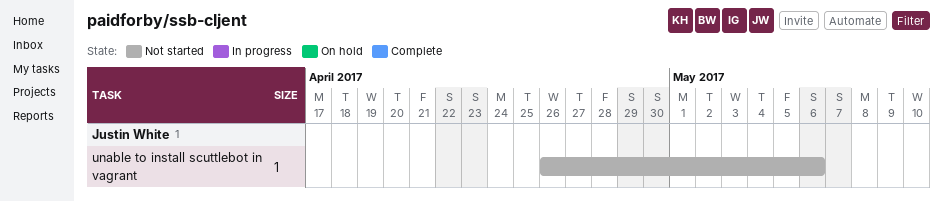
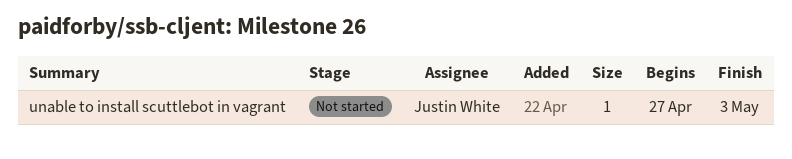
unable to install scuttlebot in vagrant, start: Apr 26 -> Apr 27
unable to install scuttlebot in vagrant, due: May 6 -> May 3

